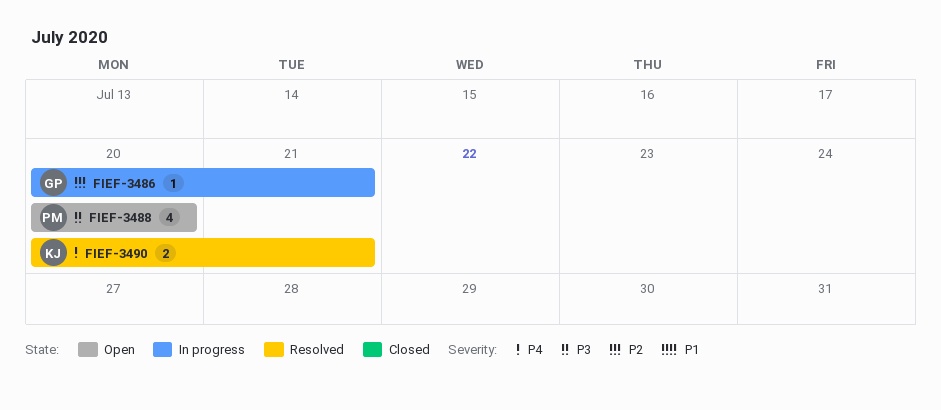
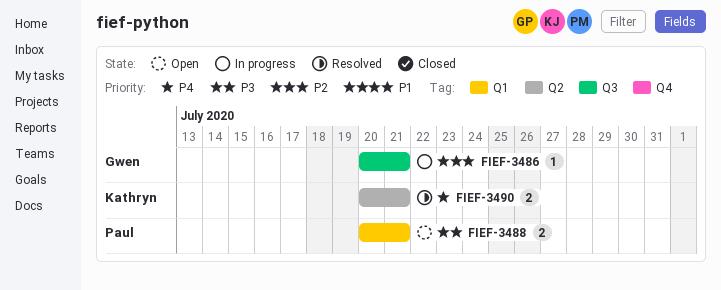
FIEF-3488, estimate: 4 -> 2
FIEF-3488, due: Jul 20 -> Jul 21

